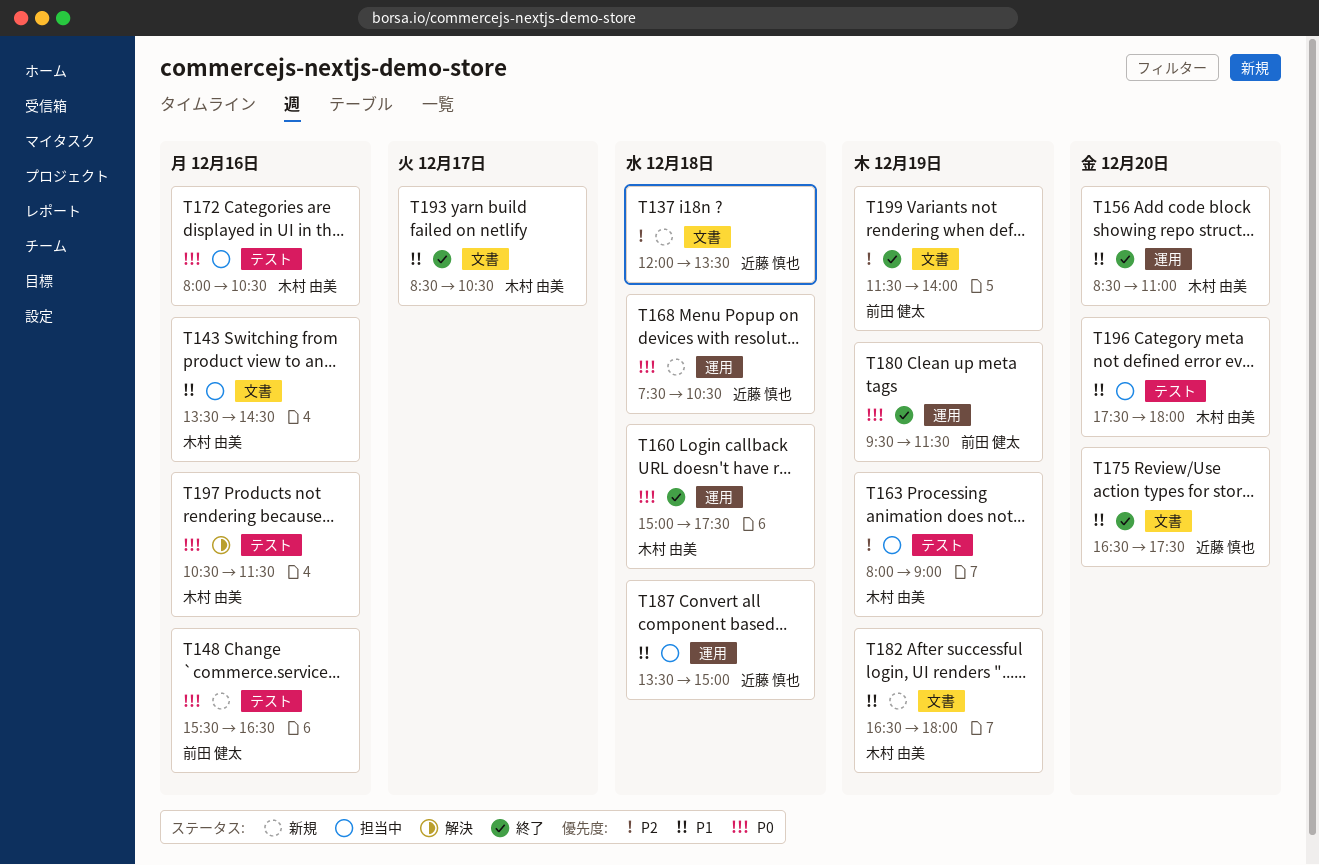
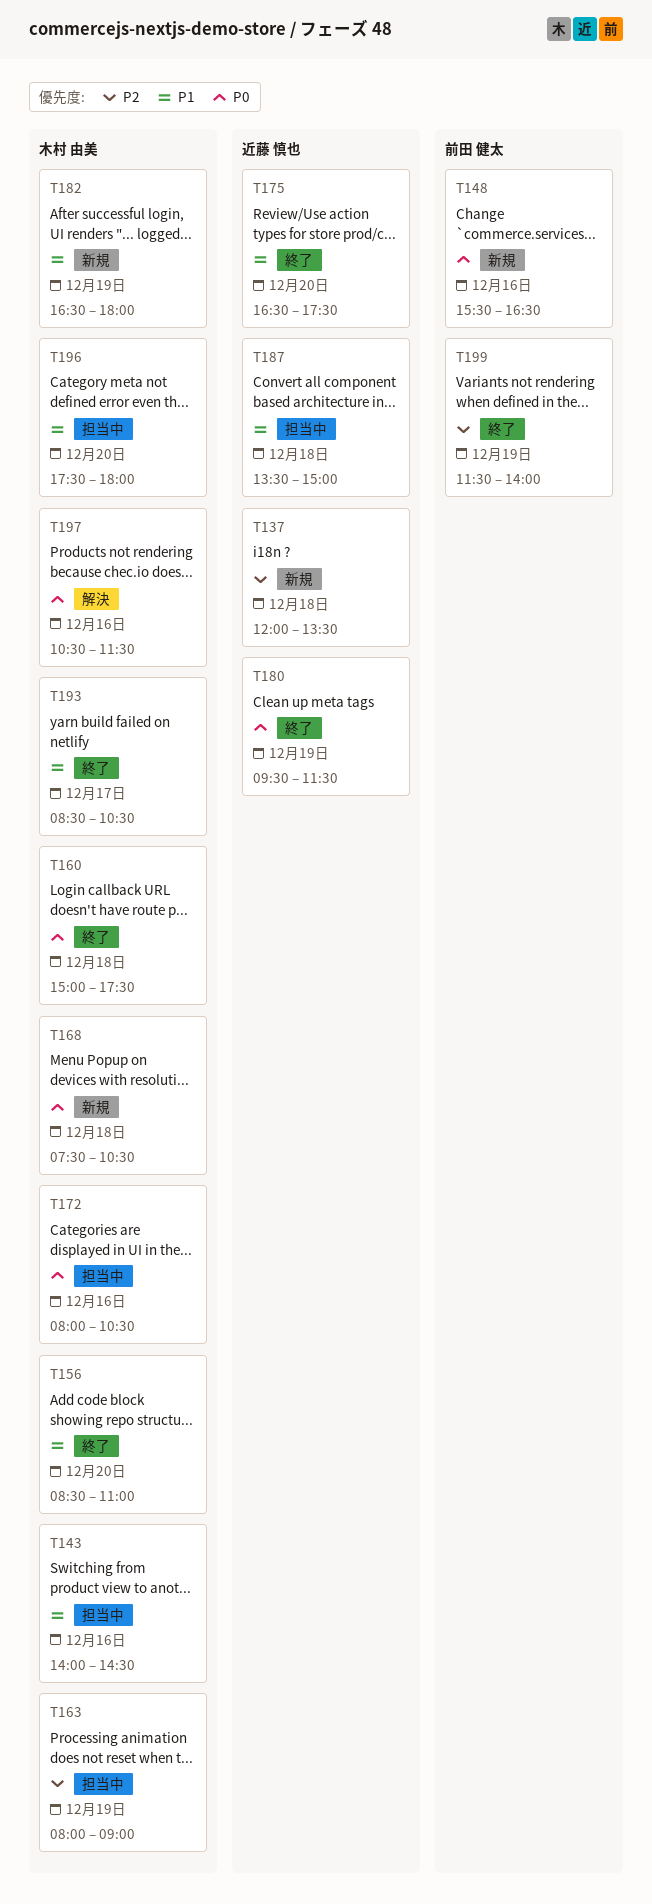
T143, begins: 13:30 -> 14:00
T168, owner: 近藤 慎也 -> 木村 由美
T180, owner: 前田 健太 -> 近藤 慎也

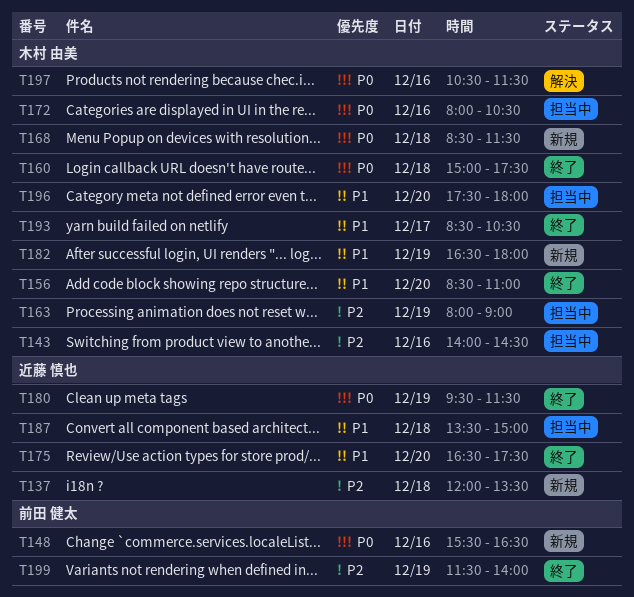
T143, priority: P1 -> P2
T168, begins: 07:30 -> 08:30
T168, ends: 10:30 -> 11:30

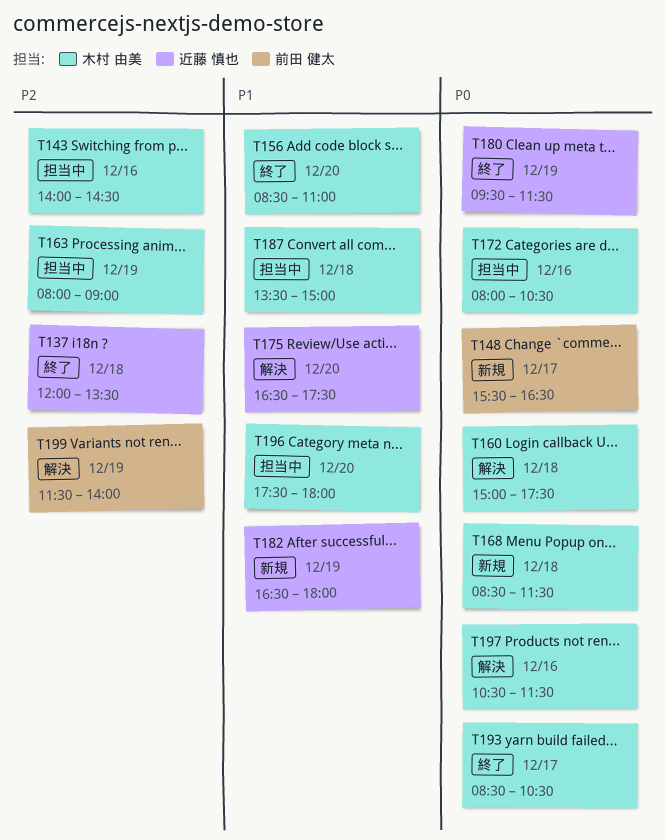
T137, status: 新規 -> 終了
T148, day: Dec 16 -> Dec 17
T160, status: 終了 -> 解決
T175, status: 終了 -> 解決
T182, owner: 木村 由美 -> 近藤 慎也
T187, owner: 近藤 慎也 -> 木村 由美
T193, priority: P1 -> P0
T199, status: 終了 -> 解決

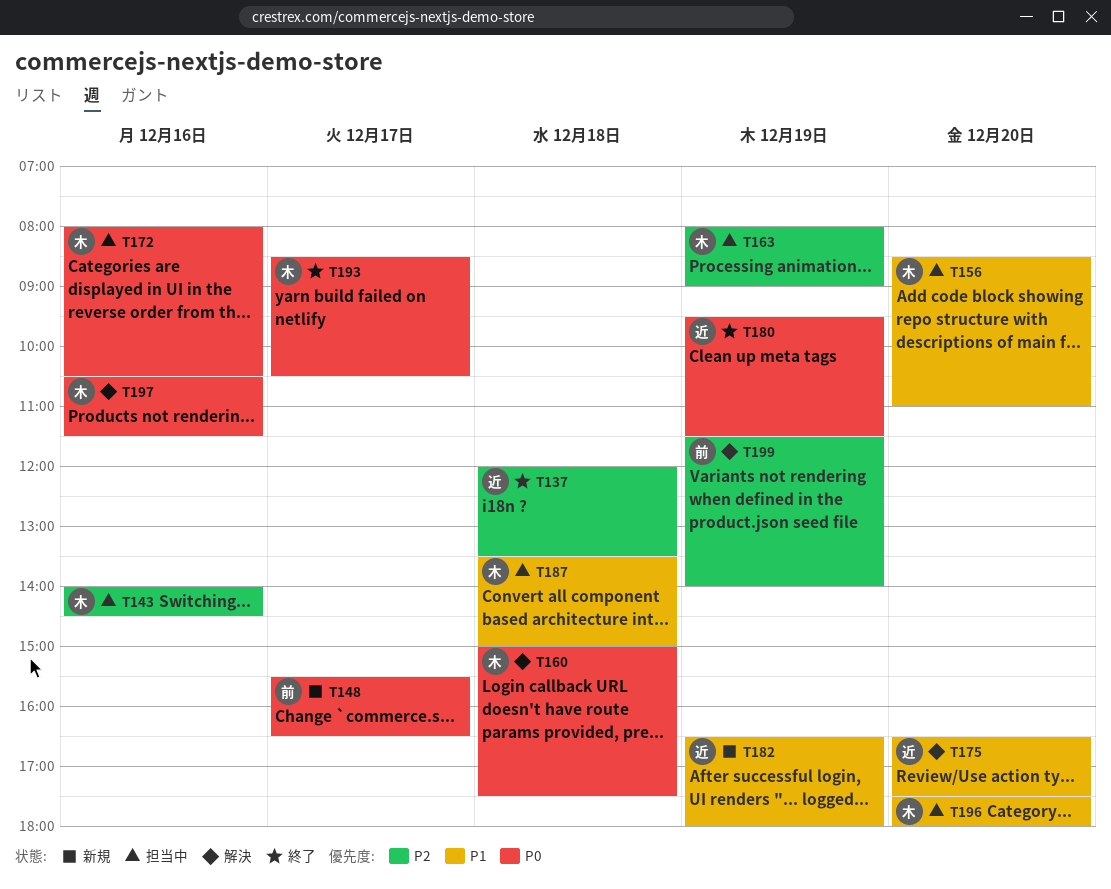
T156, status: 終了 -> 担当中
T168: present -> none

